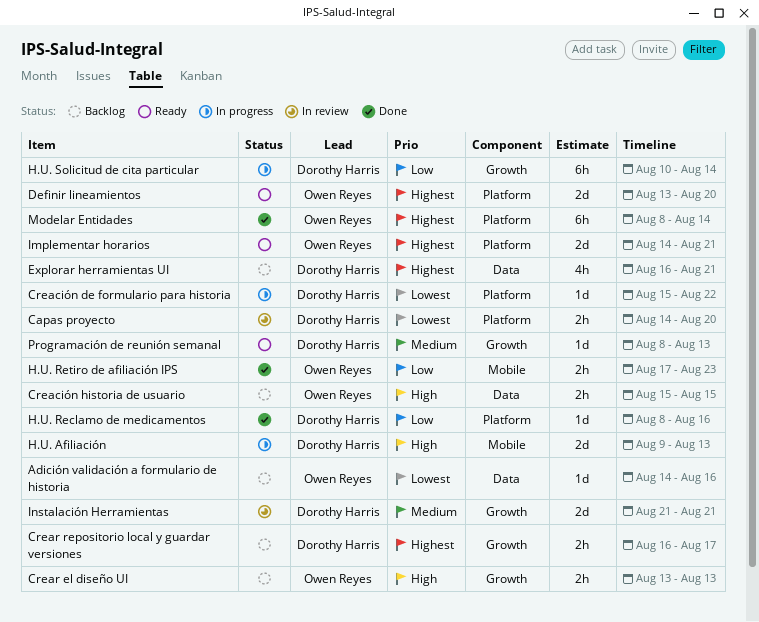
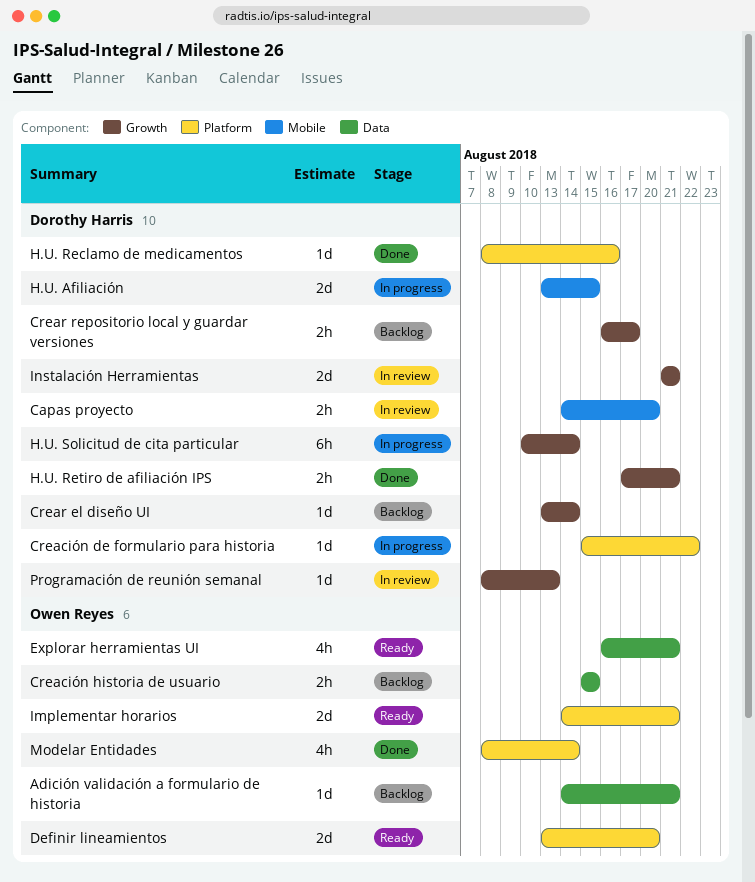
Adición validación a formulario de historia, due: Aug 16 -> Aug 21
Capas proyecto, label: Platform -> Mobile
Crear el diseño UI, owner: Owen Reyes -> Dorothy Harris
Crear el diseño UI, estimate: 2h -> 1d
Crear el diseño UI, due: Aug 13 -> Aug 14
Explorar herramientas UI, status: Backlog -> Ready
Explorar herramientas UI, owner: Dorothy Harris -> Owen Reyes
H.U. Afiliación, start: Aug 9 -> Aug 13
H.U. Afiliación, due: Aug 13 -> Aug 15
H.U. Retiro de afiliación IPS, owner: Owen Reyes -> Dorothy Harris
H.U. Retiro de afiliación IPS, label: Mobile -> Growth
H.U. Retiro de afiliación IPS, due: Aug 23 -> Aug 21
Modelar Entidades, estimate: 6h -> 4h
Programación de reunión semanal, status: Ready -> In review

